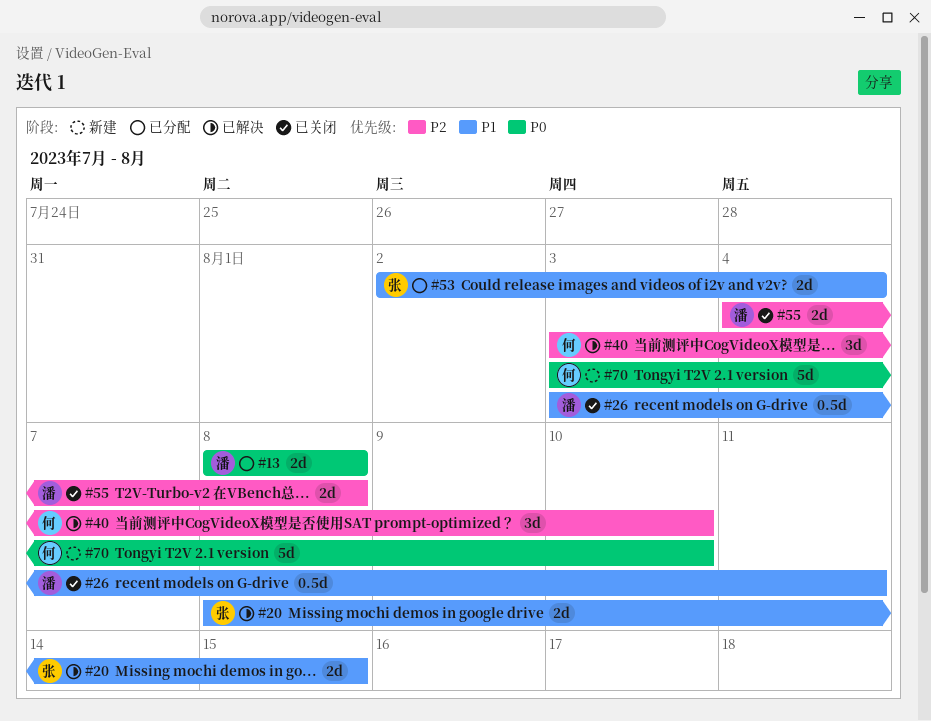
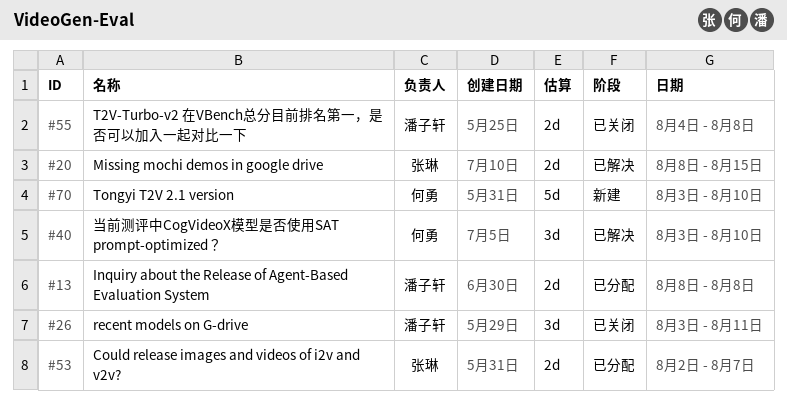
#26, estimate: 0.5d -> 3d
#53, due: Aug 4 -> Aug 7

